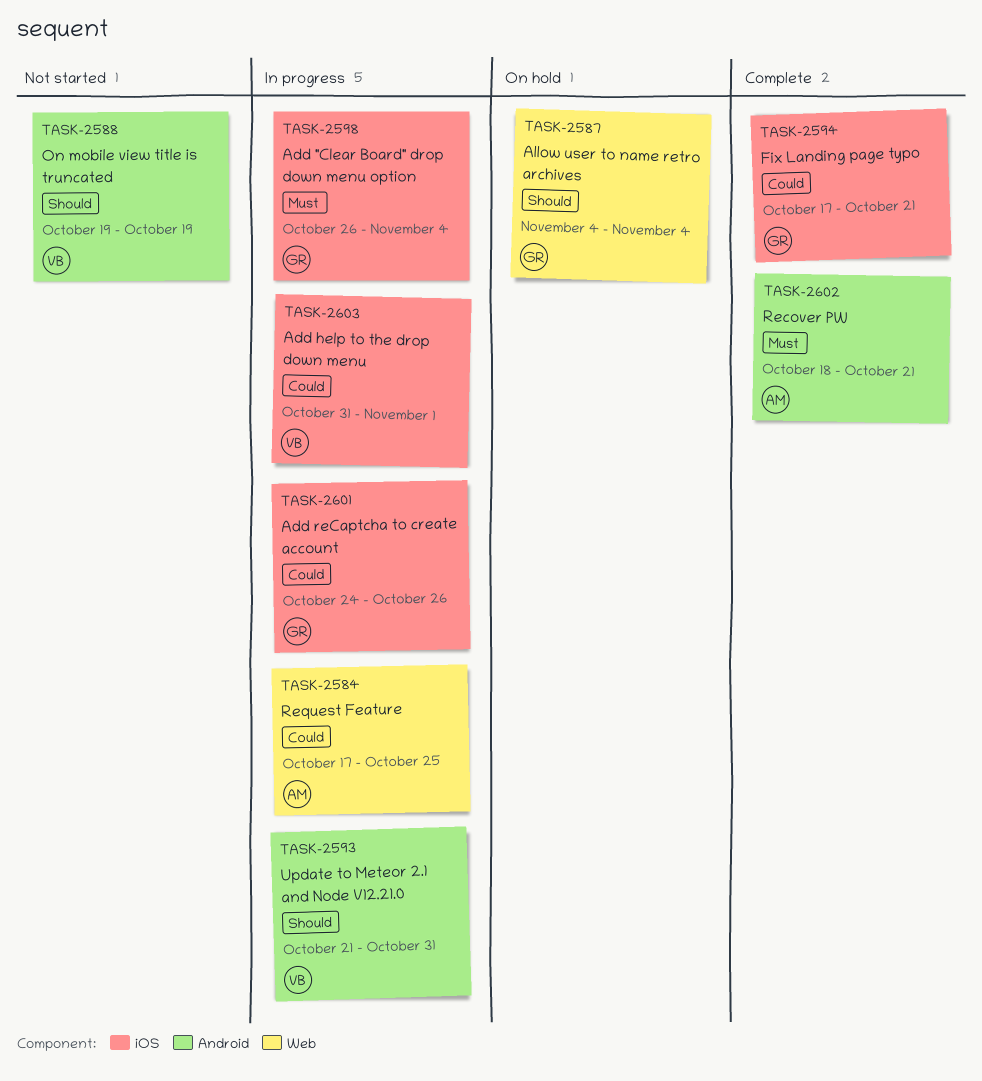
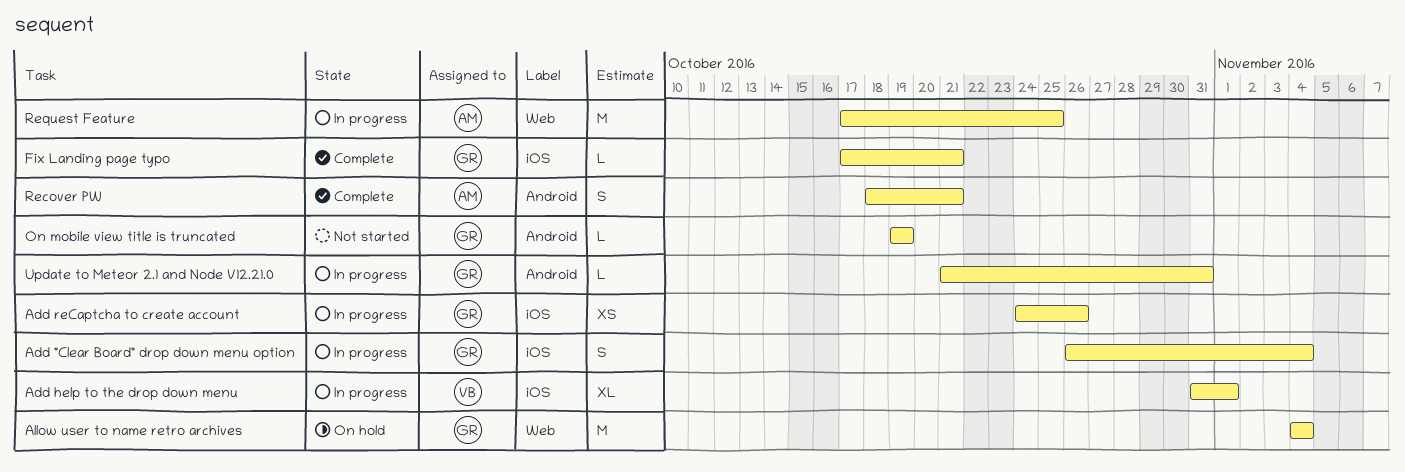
On mobile view title is truncated, owner: VB -> GR
Update to Meteor 2.1 and Node V12.21.0, owner: VB -> GR

